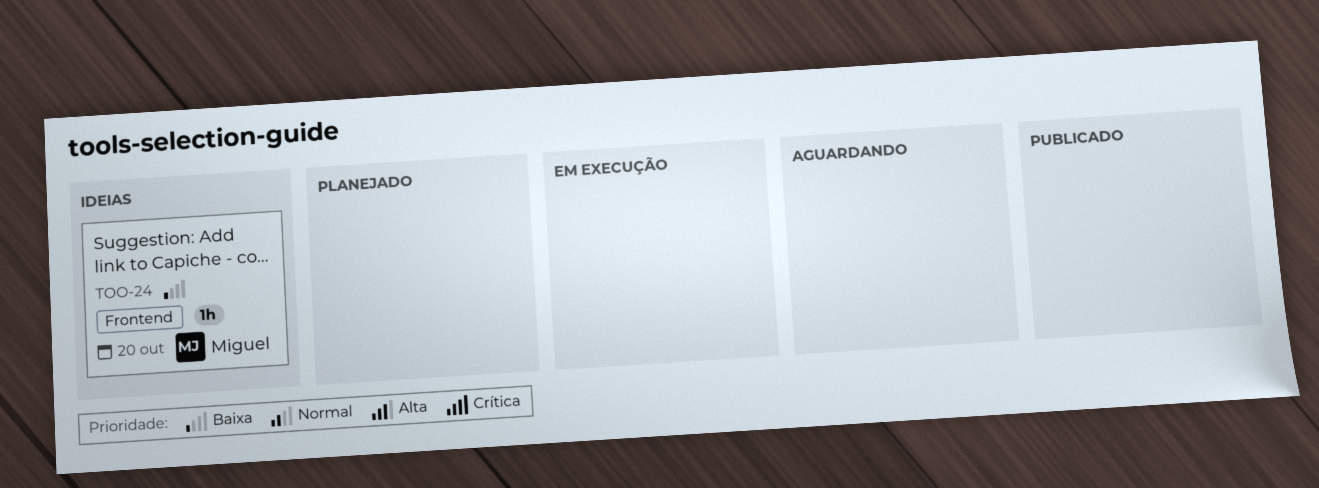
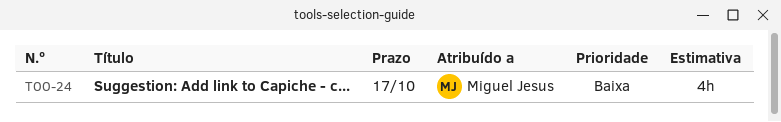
TOO-24, estimate: 1h -> 4h
TOO-24, due: Oct 20 -> Oct 17

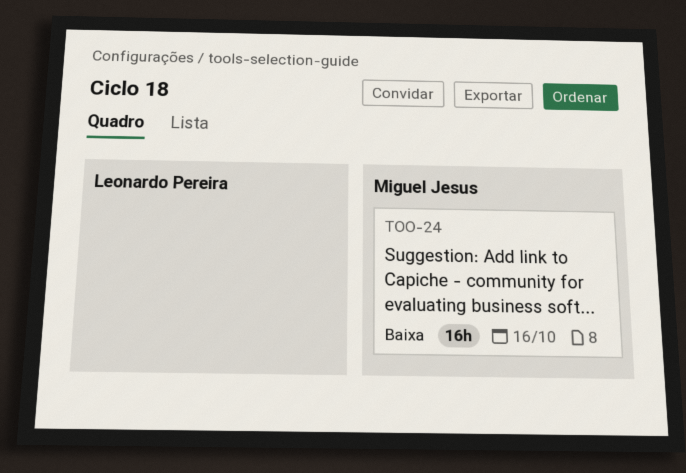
TOO-24, estimate: 4h -> 16h
TOO-24, due: Oct 17 -> Oct 16

